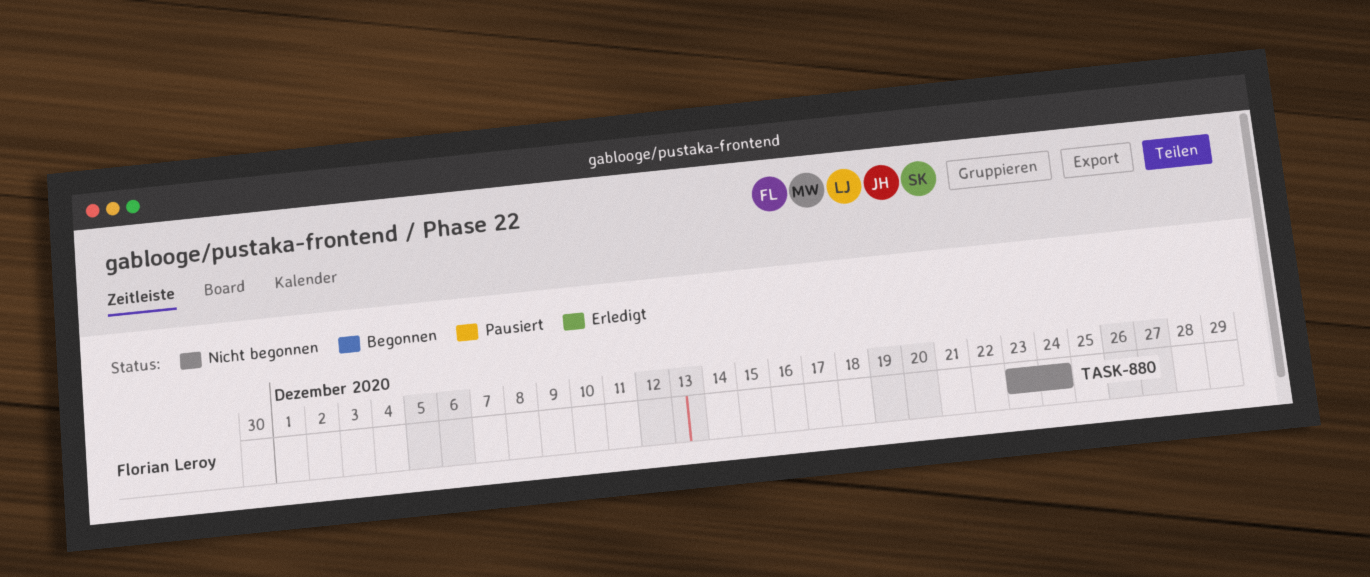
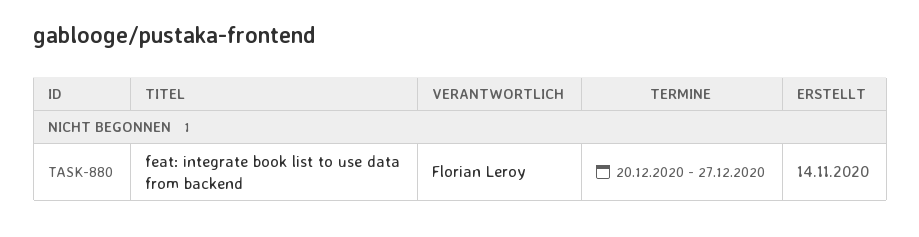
TASK-880, start: Dec 23 -> Dec 20
TASK-880, due: Dec 24 -> Dec 27

